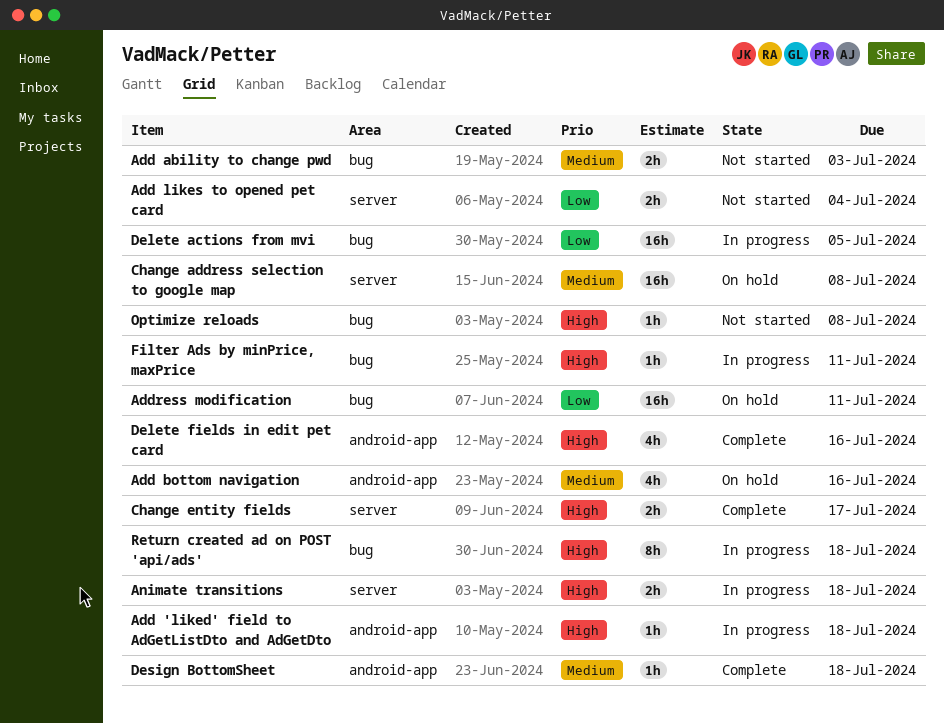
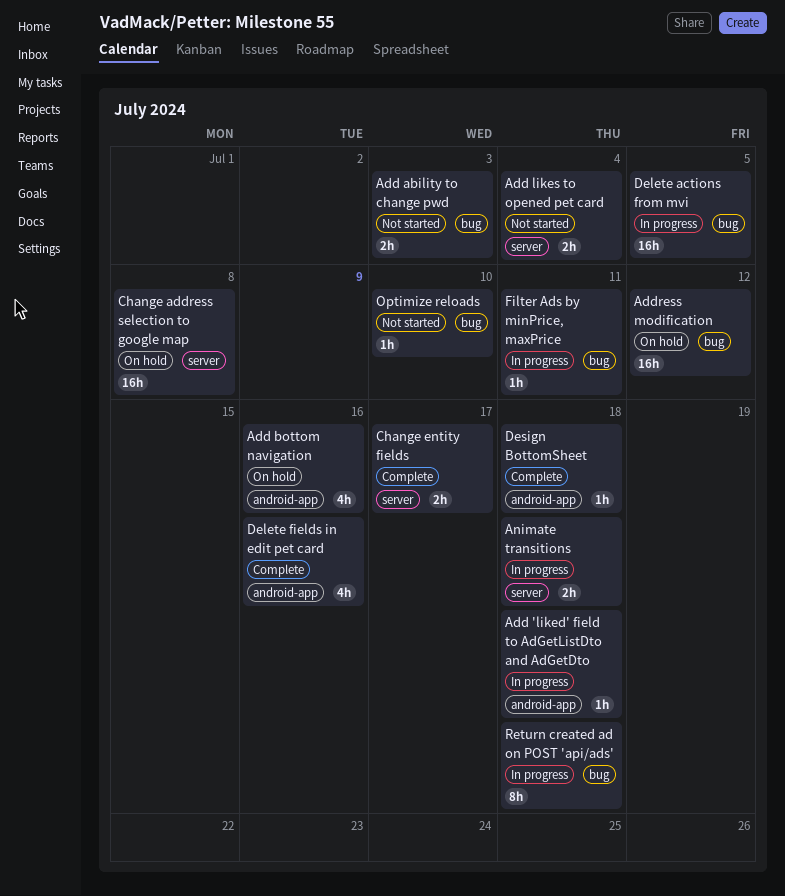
Address modification, due: Jul 11 -> Jul 12
Optimize reloads, due: Jul 8 -> Jul 10

